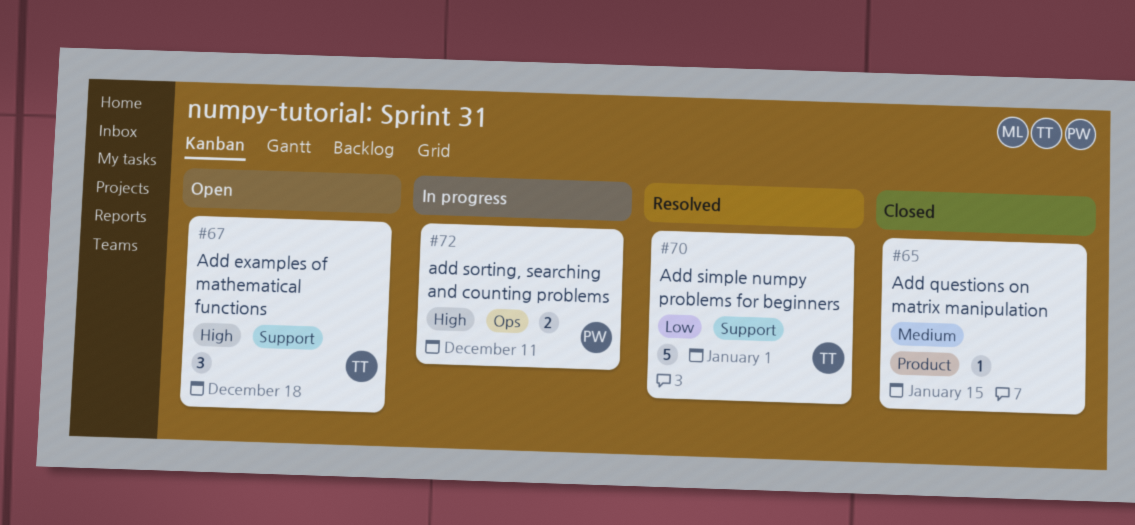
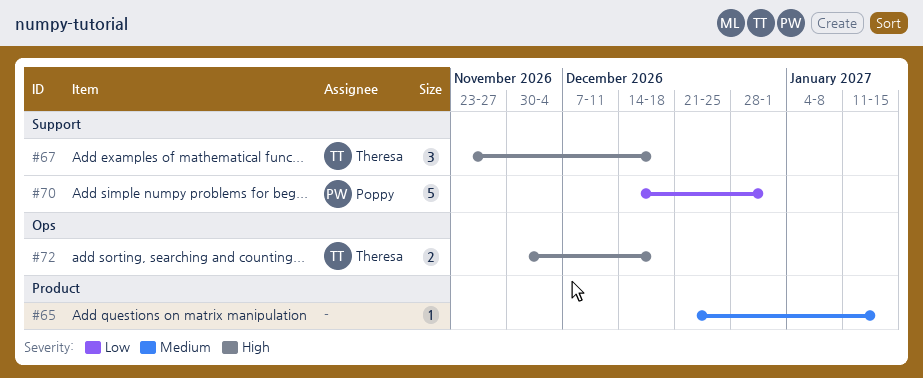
#70, owner: Theresa -> Poppy
#72, owner: Poppy -> Theresa
#72, due: Dec 11 -> Dec 18

